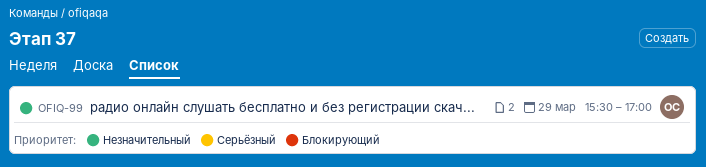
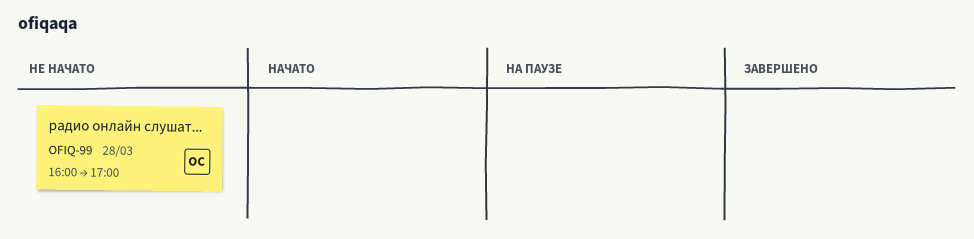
OFIQ-99, day: Mar 29 -> Mar 28
OFIQ-99, begins: 15:30 -> 16:00

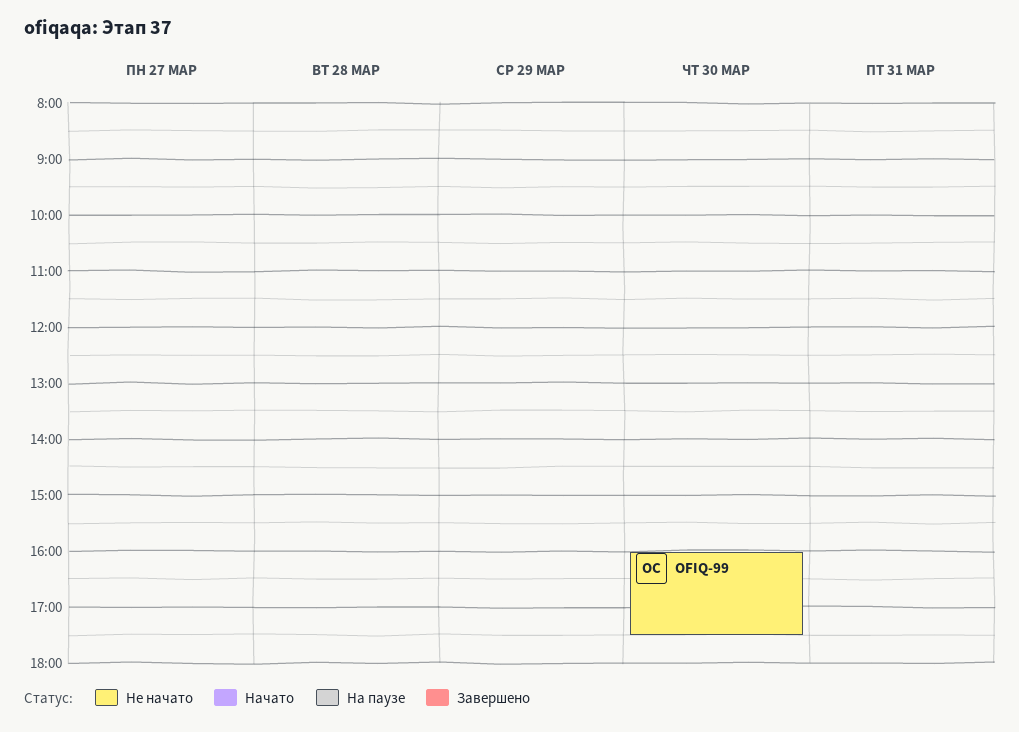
OFIQ-99, day: Mar 28 -> Mar 30
OFIQ-99, ends: 17:00 -> 17:30

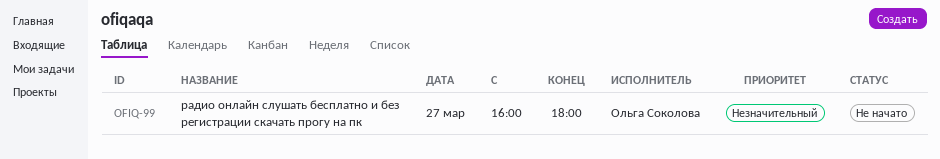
OFIQ-99, day: Mar 30 -> Mar 27
OFIQ-99, ends: 17:30 -> 18:00

